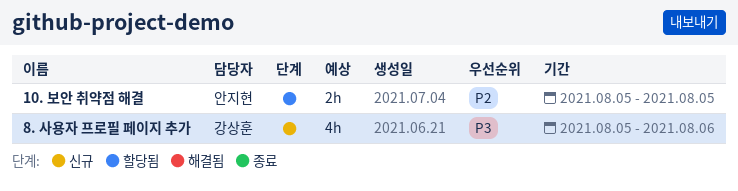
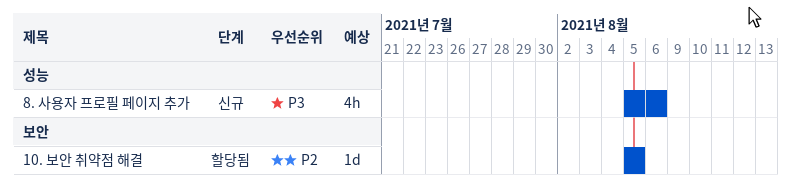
10. 보안 취약점 해결, estimate: 2h -> 1d

